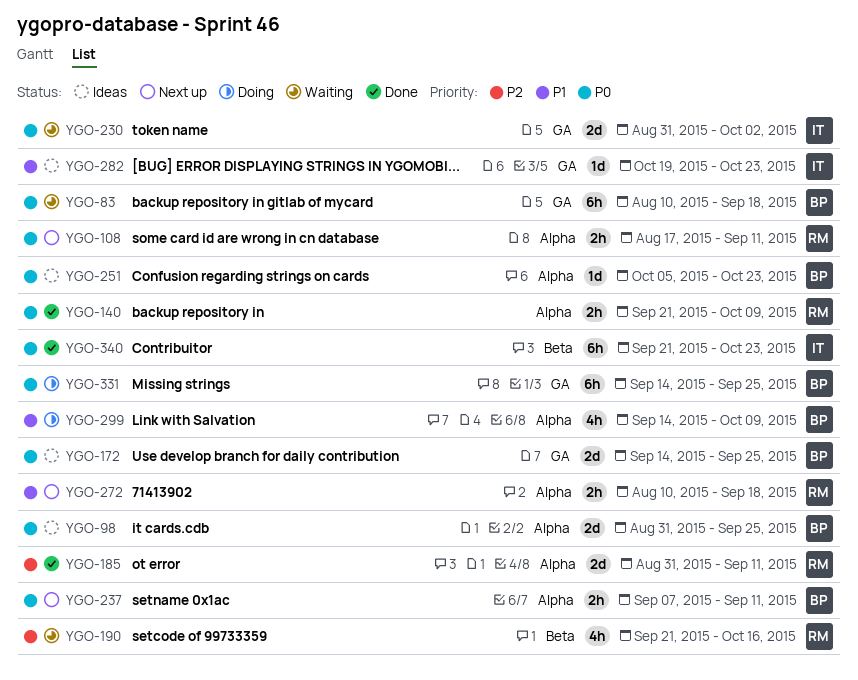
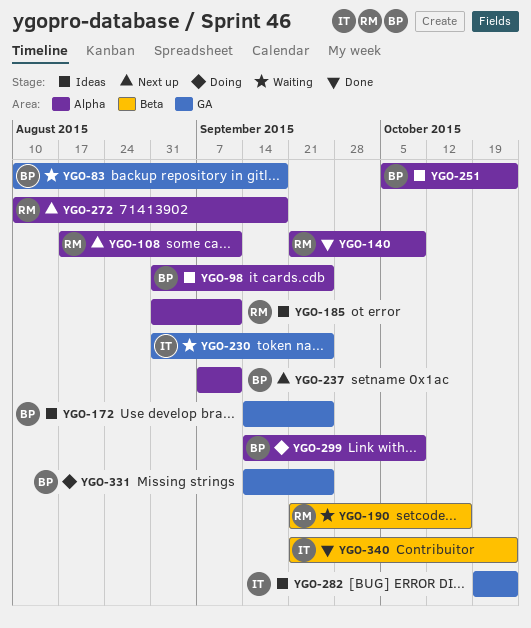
YGO-185, status: Done -> Ideas
YGO-230, due: Oct 2 -> Sep 25

